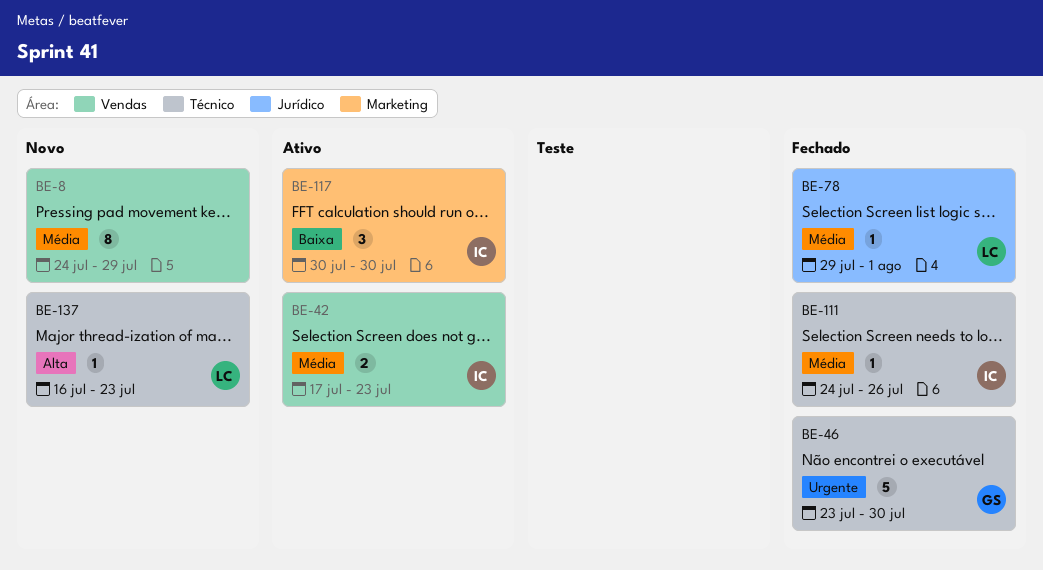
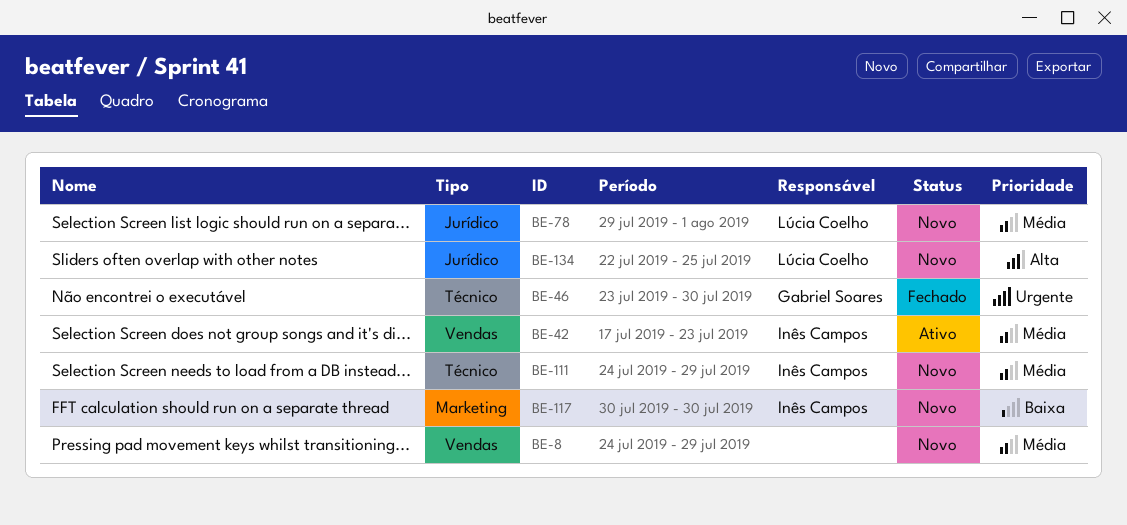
BE-78, status: Fechado -> Novo
BE-111, status: Fechado -> Novo
BE-111, due: Jul 26 -> Jul 29
BE-117, status: Ativo -> Novo
BE-134: none -> present
BE-137: present -> none

